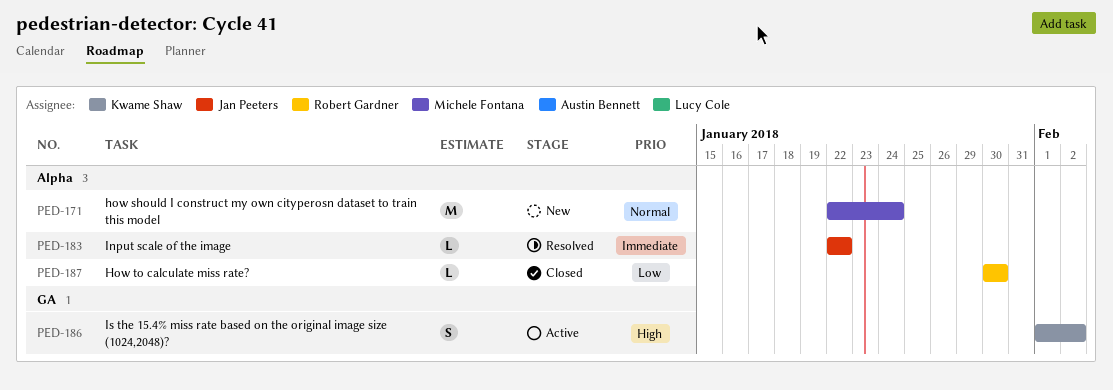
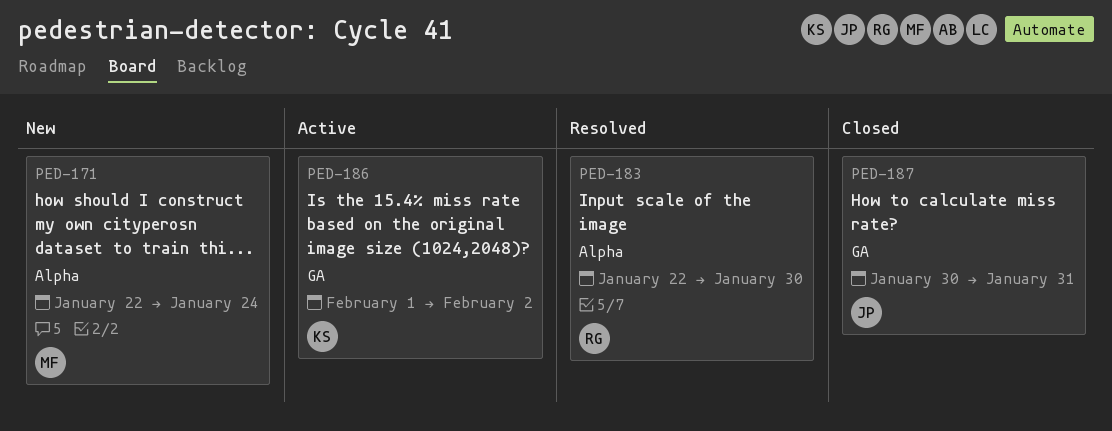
PED-183, owner: Jan Peeters -> Robert Gardner
PED-183, due: Jan 22 -> Jan 30
PED-187, owner: Robert Gardner -> Jan Peeters
PED-187, label: Alpha -> GA
PED-187, due: Jan 30 -> Jan 31

